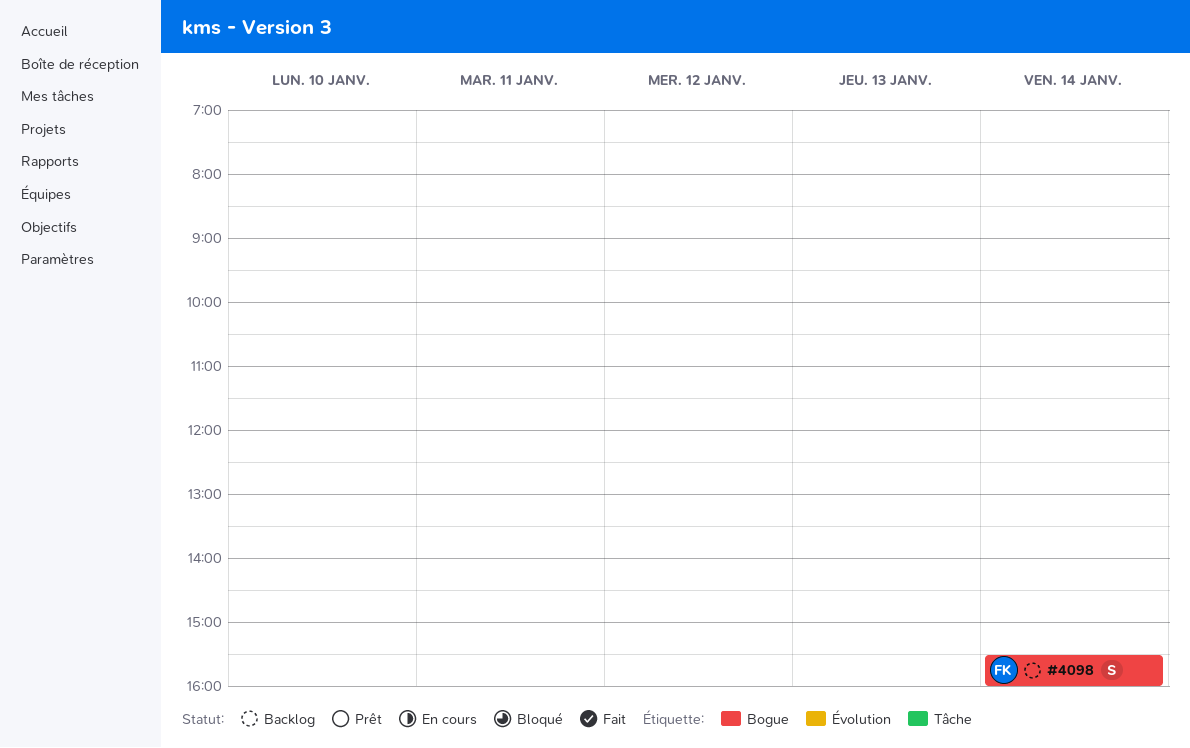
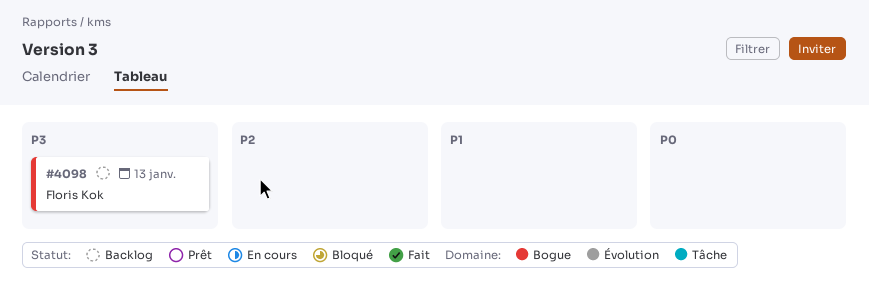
#4098, day: Jan 14 -> Jan 13

